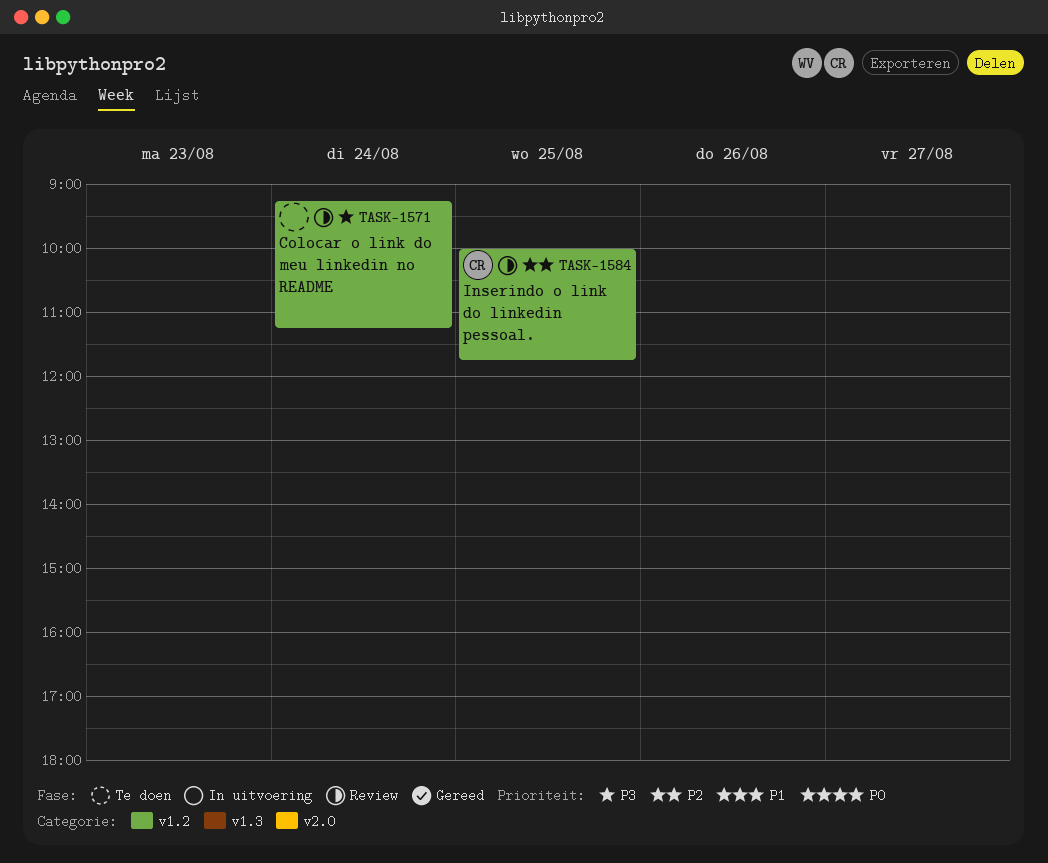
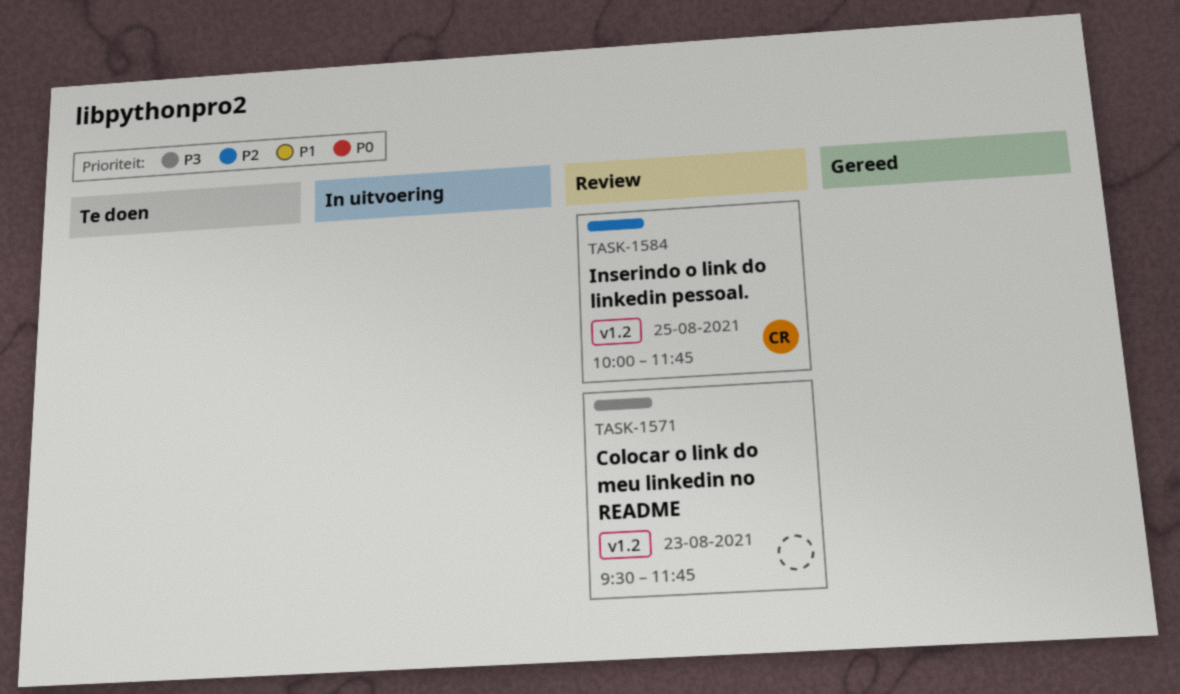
TASK-1571, day: Aug 24 -> Aug 23
TASK-1571, begins: 09:15 -> 09:30
TASK-1571, ends: 11:15 -> 11:45

